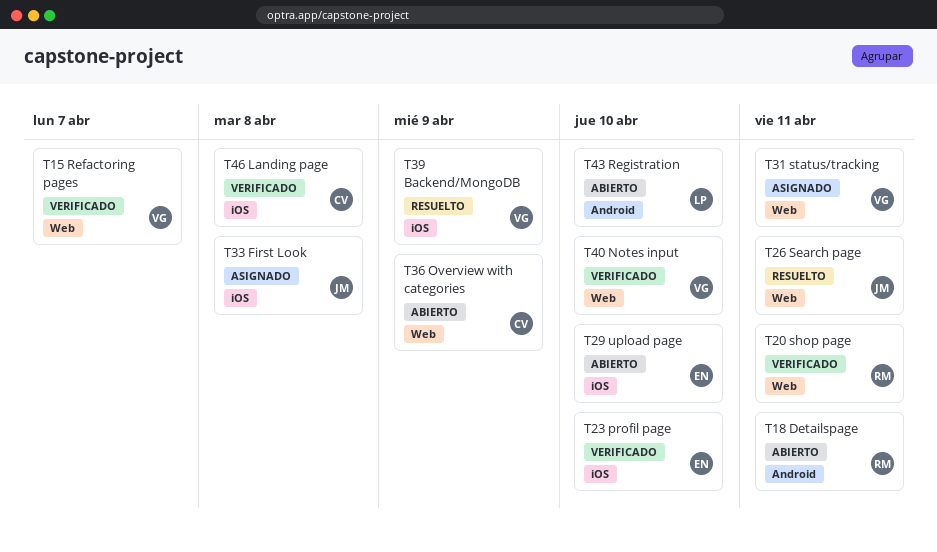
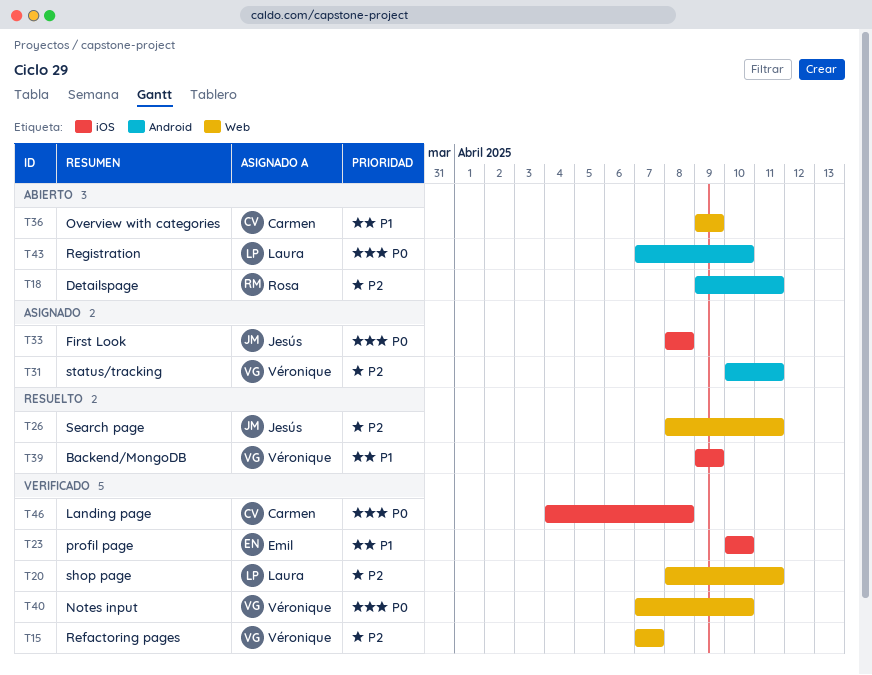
T20, owner: Rosa -> Laura
T29: present -> none
T31, label: Web -> Android

